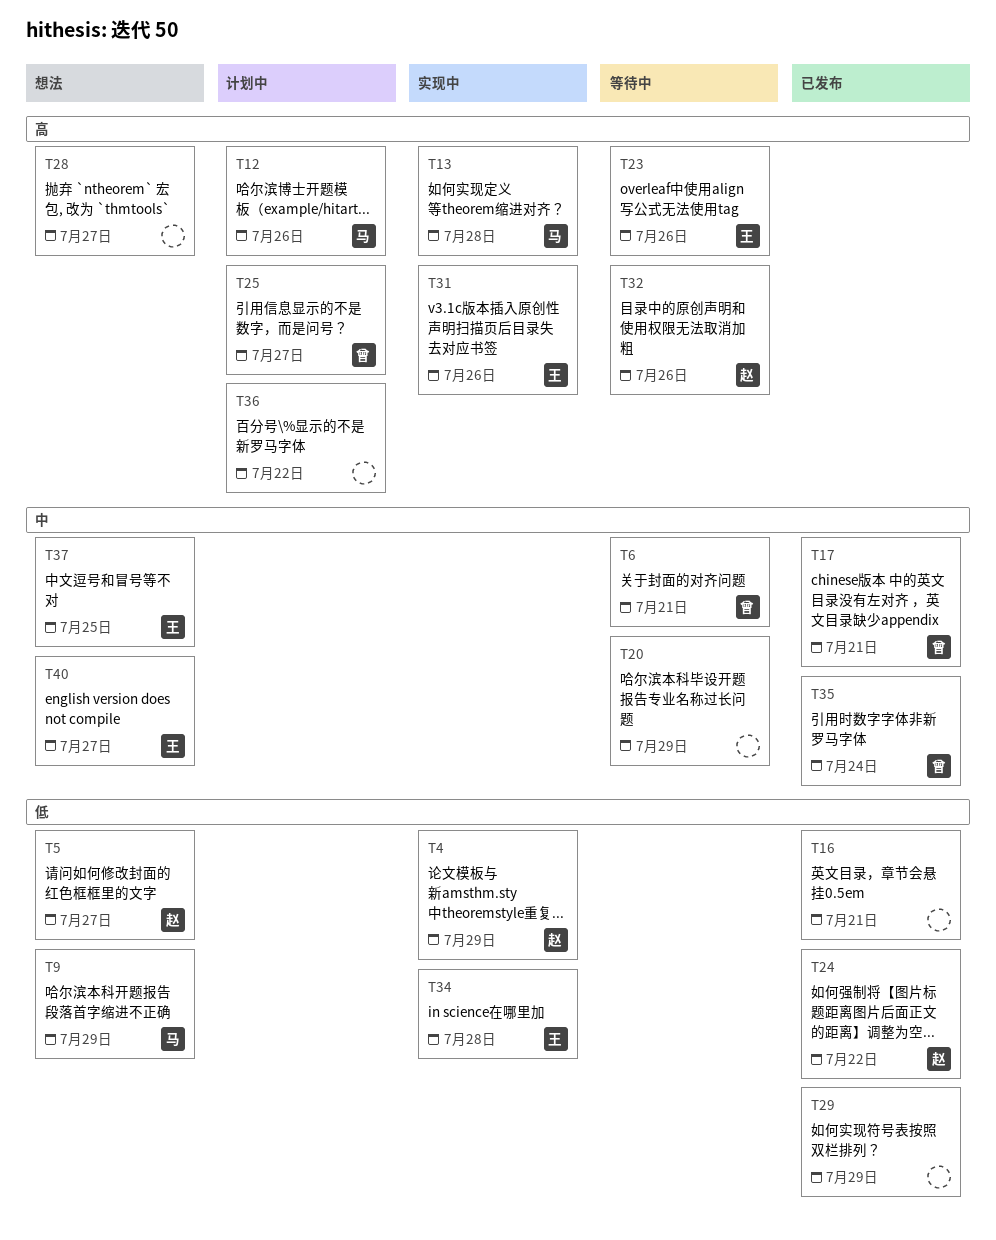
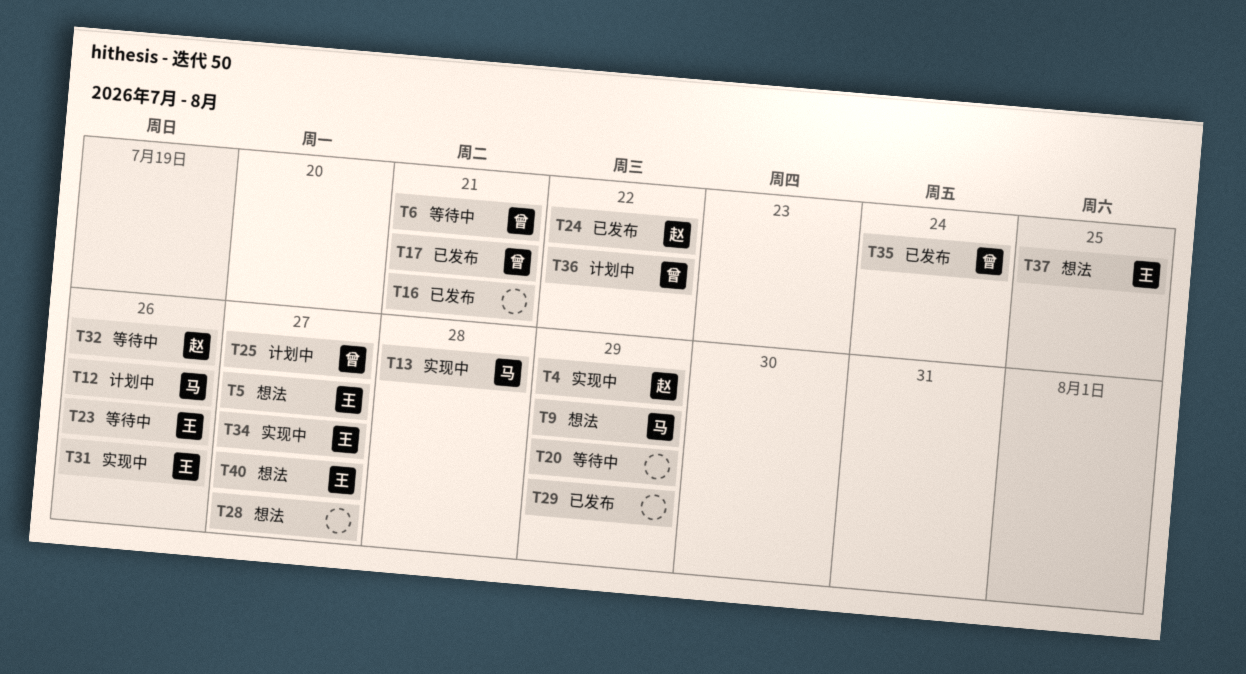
T5, owner: 赵 -> 王
T34, due: Jul 28 -> Jul 27
T36, owner: none -> 曾

